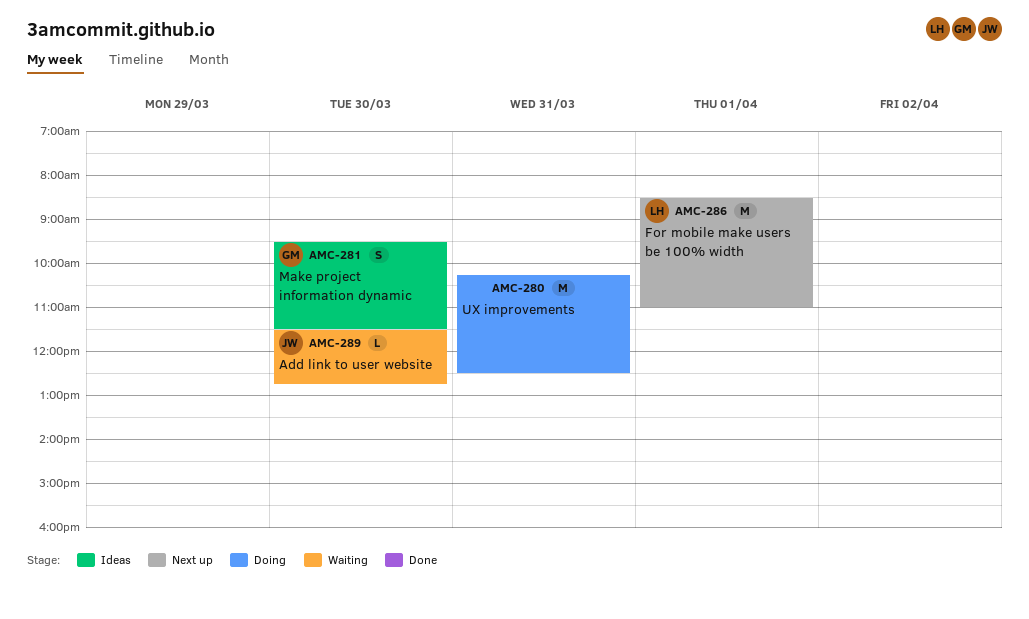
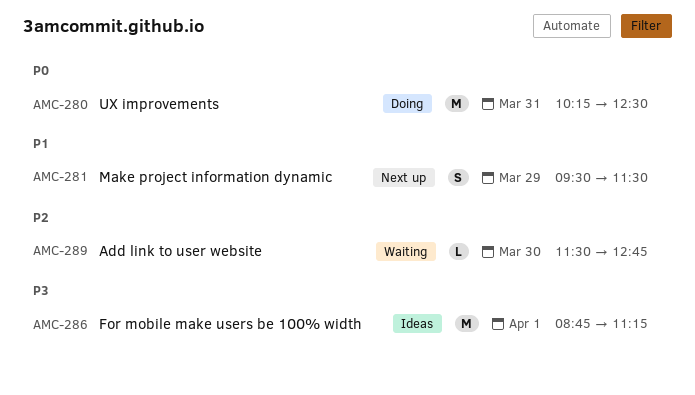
AMC-281, status: Ideas -> Next up
AMC-281, day: Mar 30 -> Mar 29
AMC-286, status: Next up -> Ideas
AMC-286, begins: 08:30 -> 08:45
AMC-286, ends: 11:00 -> 11:15

